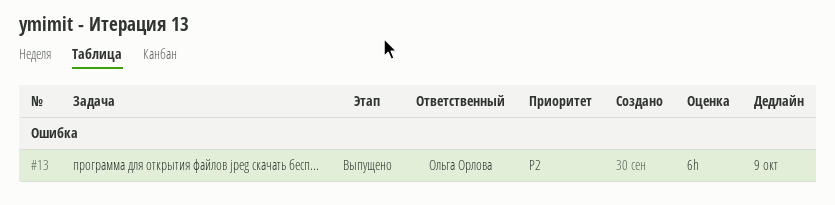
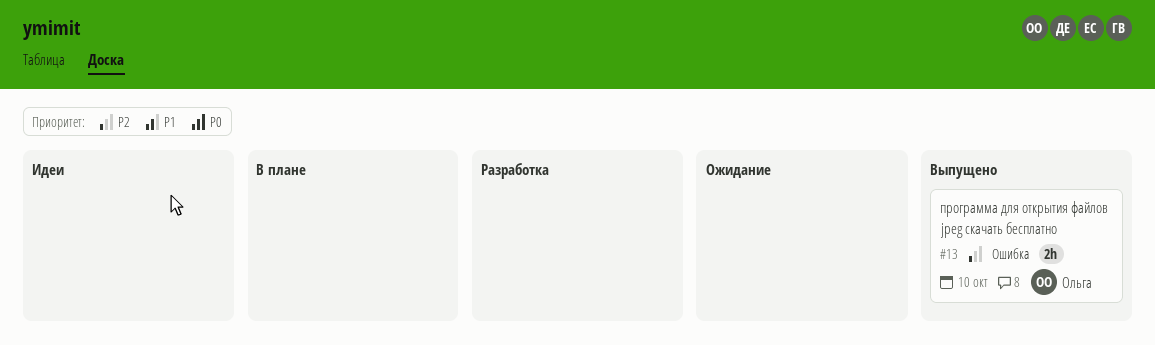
#13, estimate: 6h -> 2h
#13, due: Oct 9 -> Oct 10

